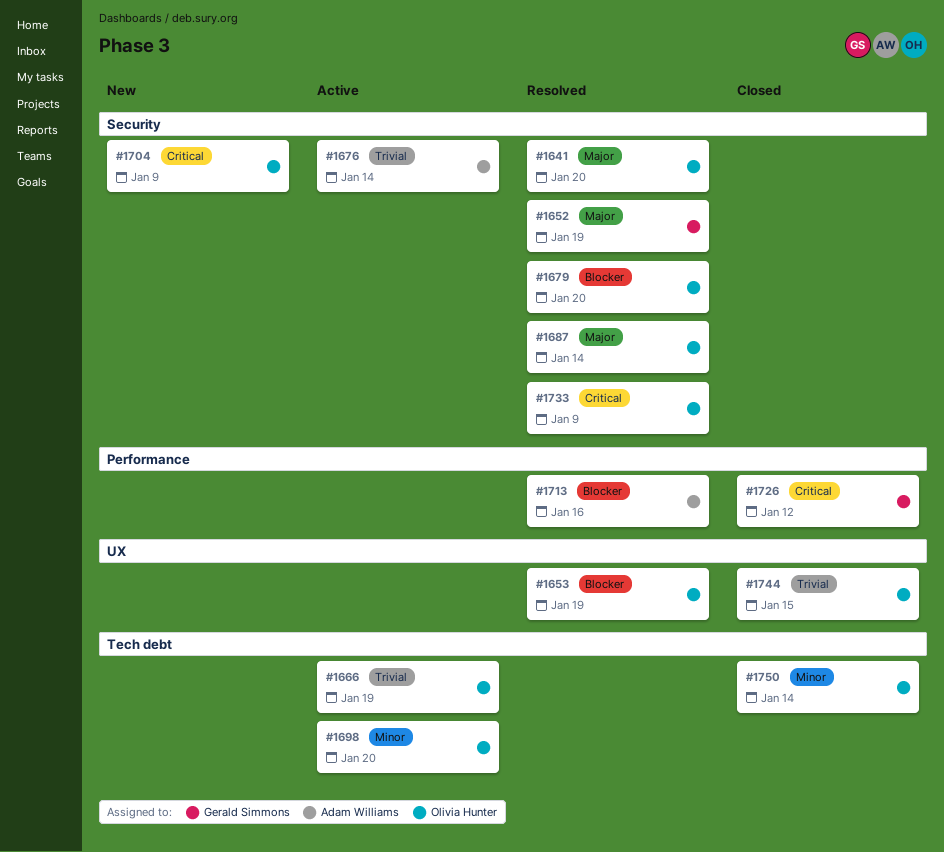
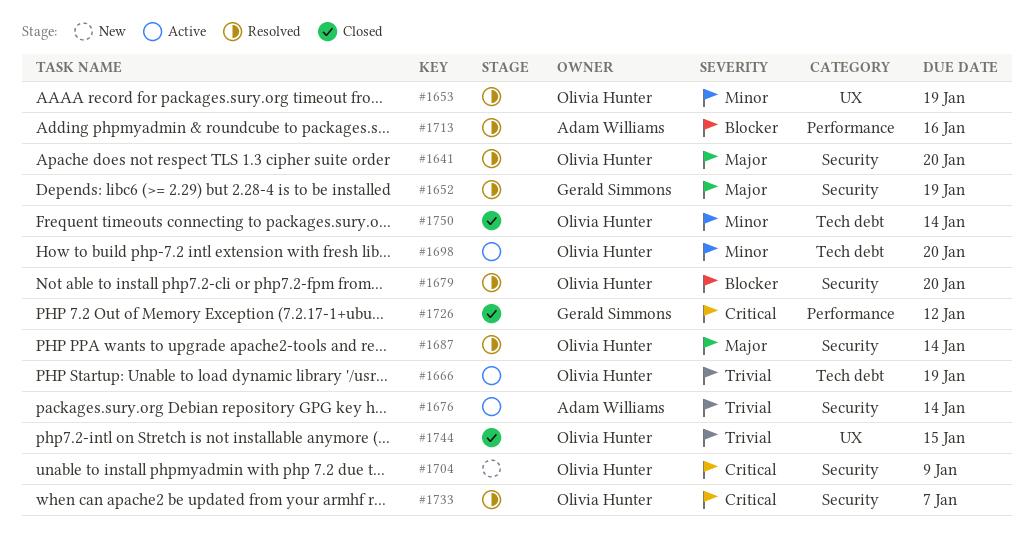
#1653, priority: Blocker -> Minor
#1733, due: Jan 9 -> Jan 7

